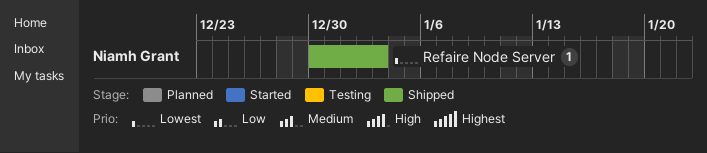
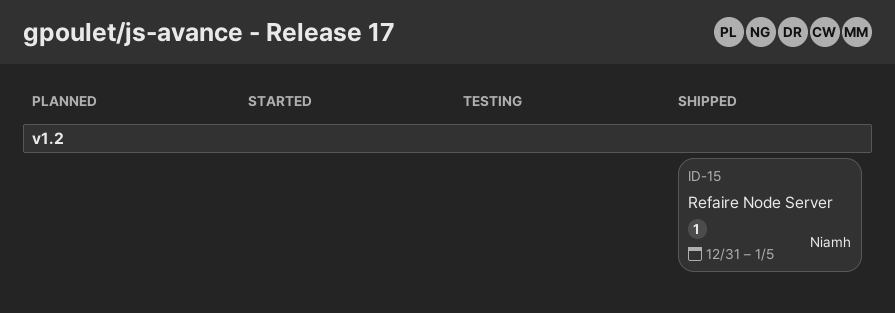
Refaire Node Server, start: Dec 30 -> Dec 31
Refaire Node Server, due: Jan 3 -> Jan 5

